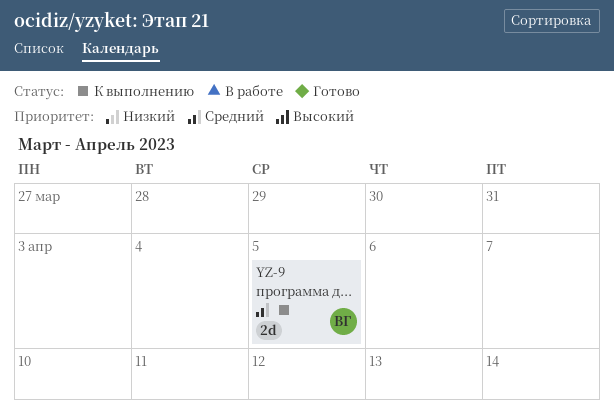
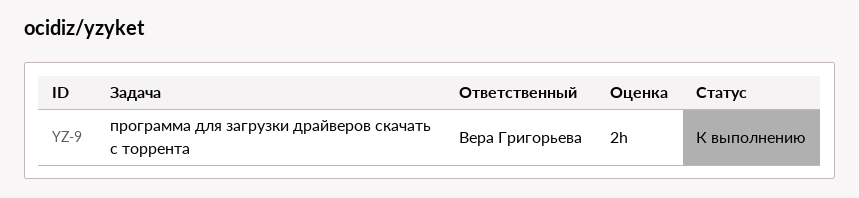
YZ-9, estimate: 2d -> 2h

